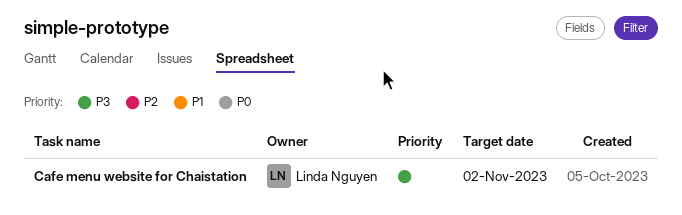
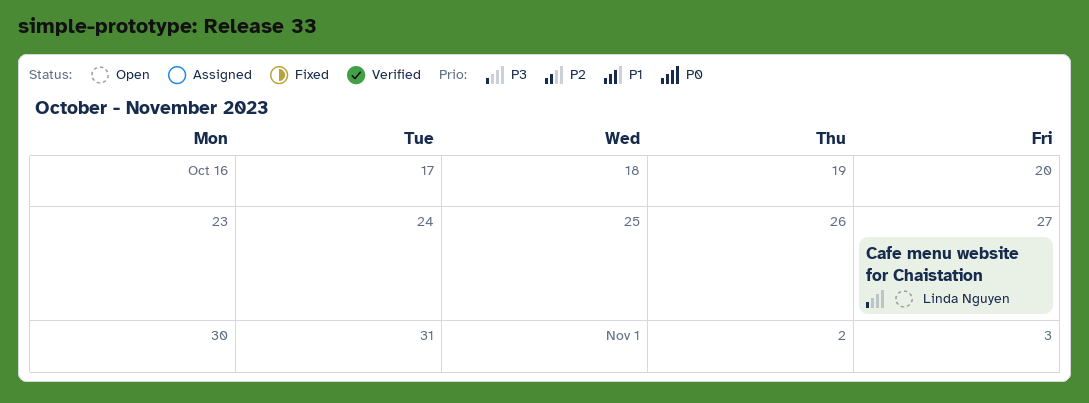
Cafe menu website for Chaistation, due: Nov 2 -> Oct 27

